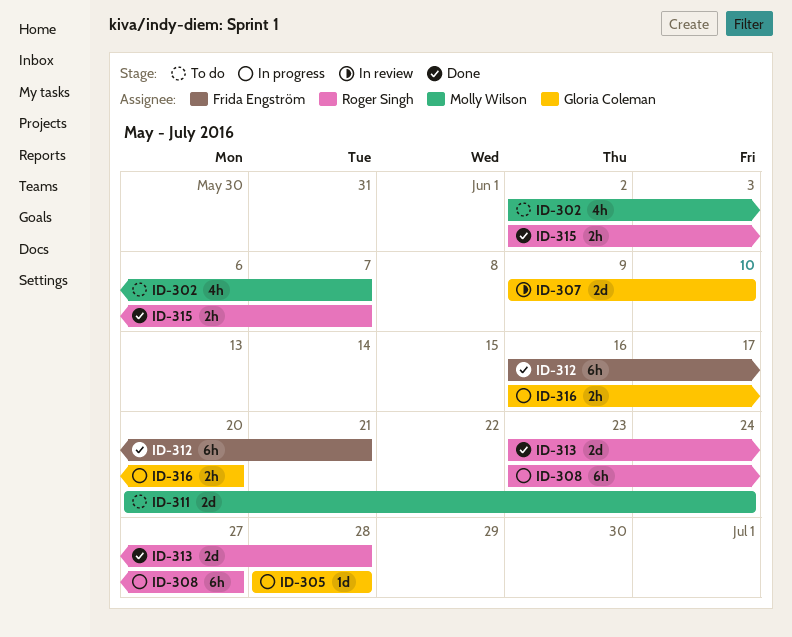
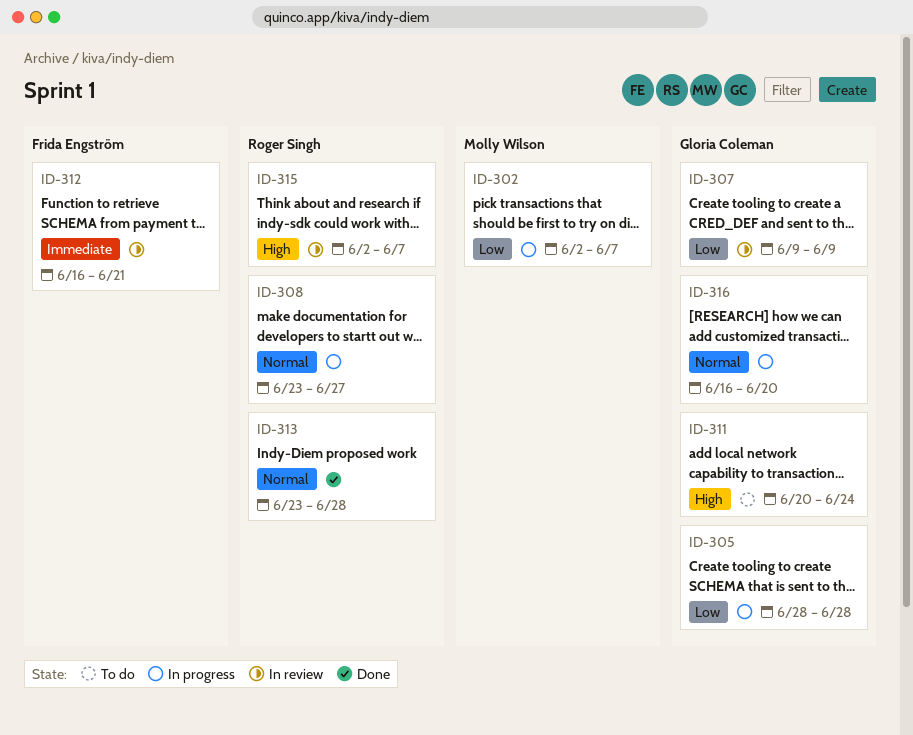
ID-302, status: To do -> In progress
ID-307, due: Jun 10 -> Jun 9
ID-311, owner: Molly Wilson -> Gloria Coleman
ID-312, status: Done -> In review
ID-315, status: Done -> In review

